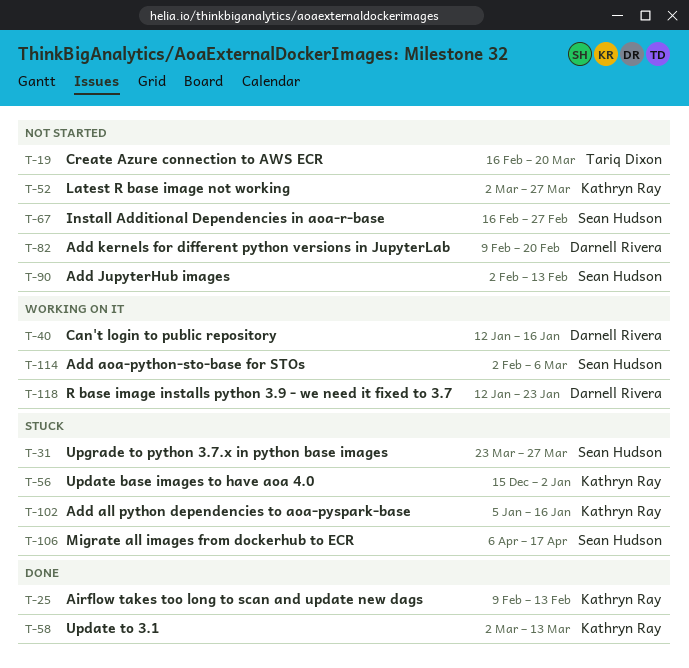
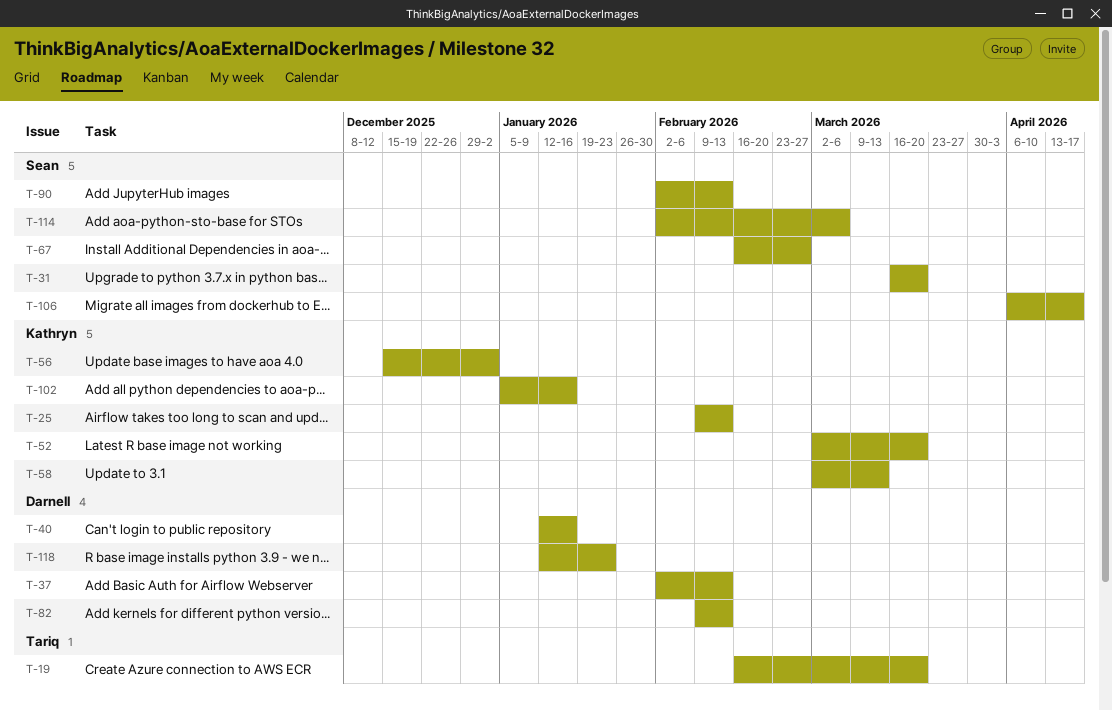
T-31, start: Mar 23 -> Mar 16
T-31, due: Mar 27 -> Mar 20
T-37: none -> present
T-52, due: Mar 27 -> Mar 20
T-82, due: Feb 20 -> Feb 13

